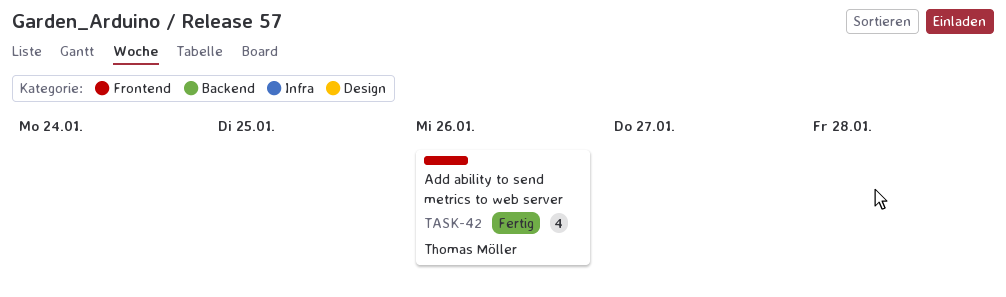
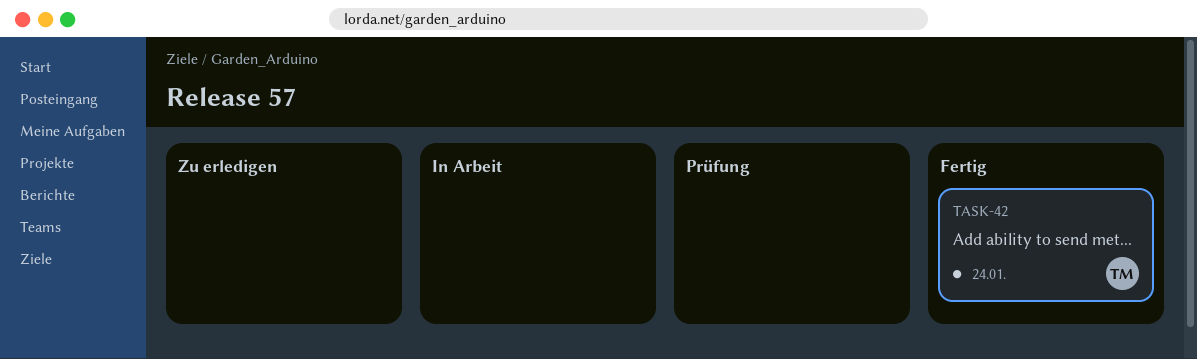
TASK-42, estimate: 4 -> 1
TASK-42, due: Jan 26 -> Jan 24

